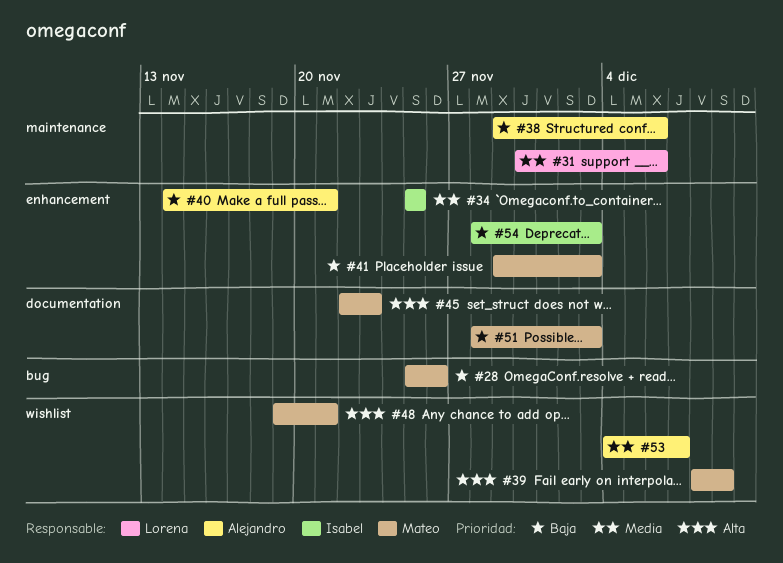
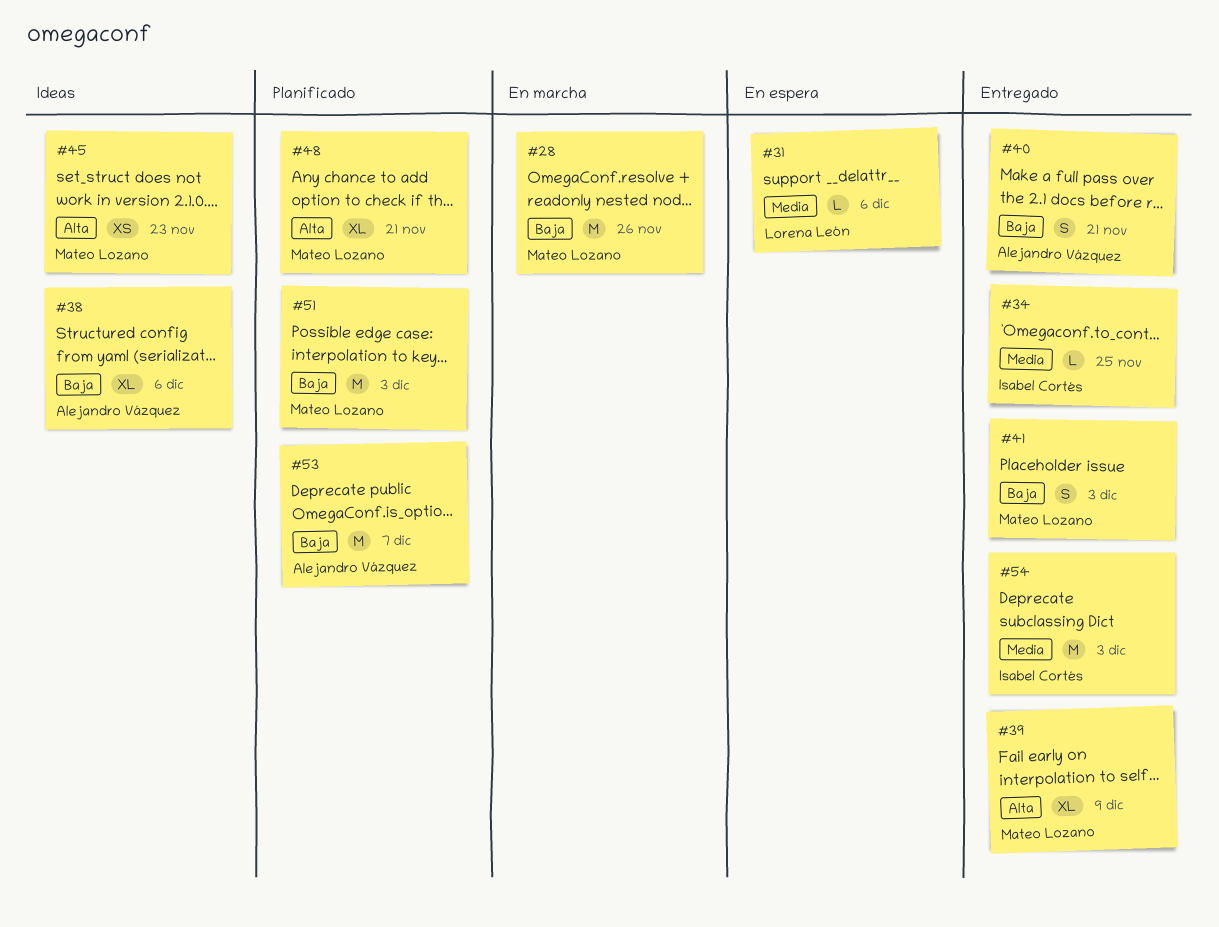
#53, priority: Media -> Baja
#54, priority: Baja -> Media

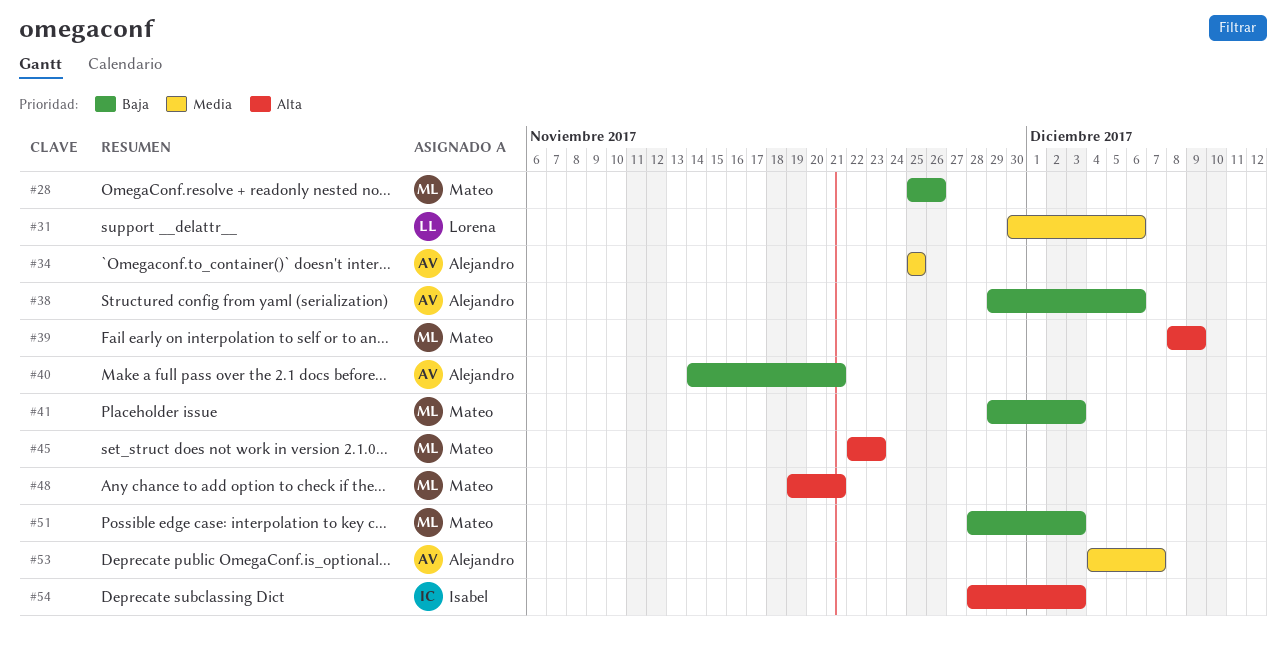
#34, owner: Isabel Cortés -> Alejandro Vázquez
#53, priority: Baja -> Media
#54, priority: Media -> Alta

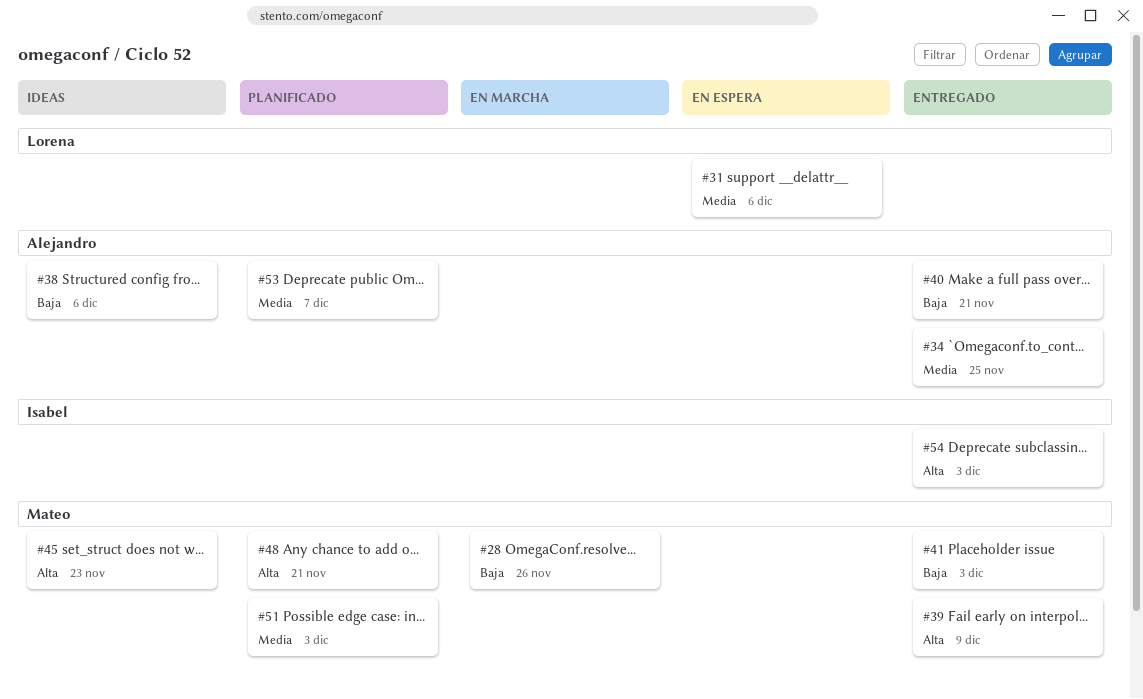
#51, priority: Baja -> Media

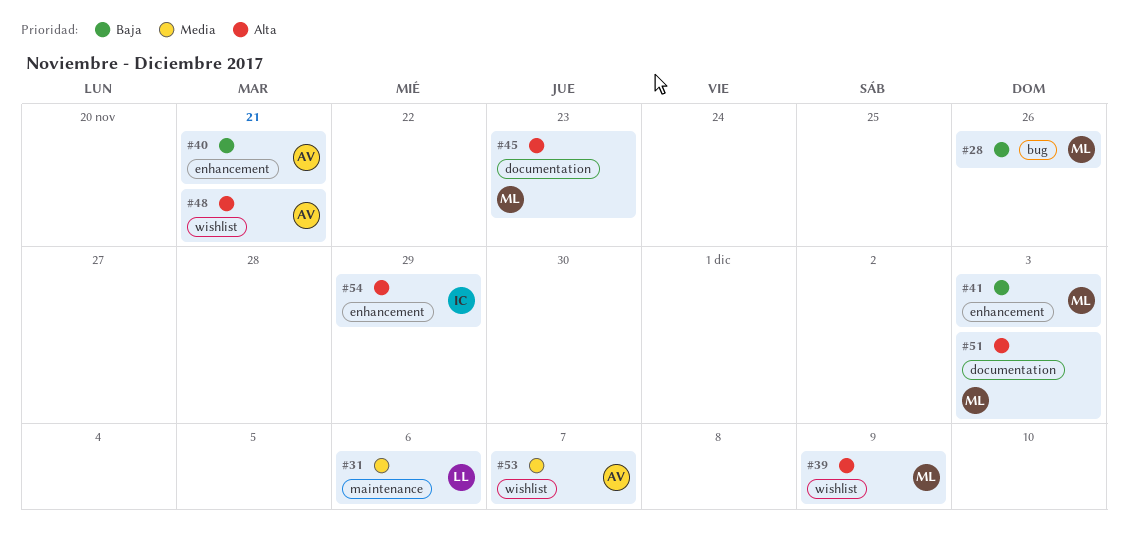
#34: present -> none
#38: present -> none
#48, owner: Mateo -> Alejandro
#51, priority: Media -> Alta
#54, due: Dec 3 -> Nov 29

